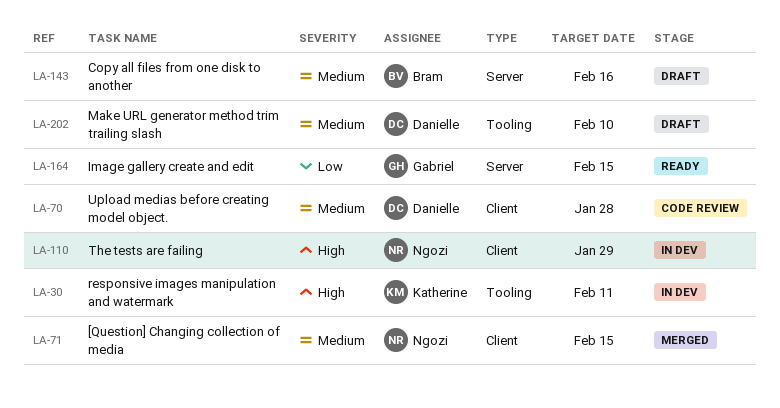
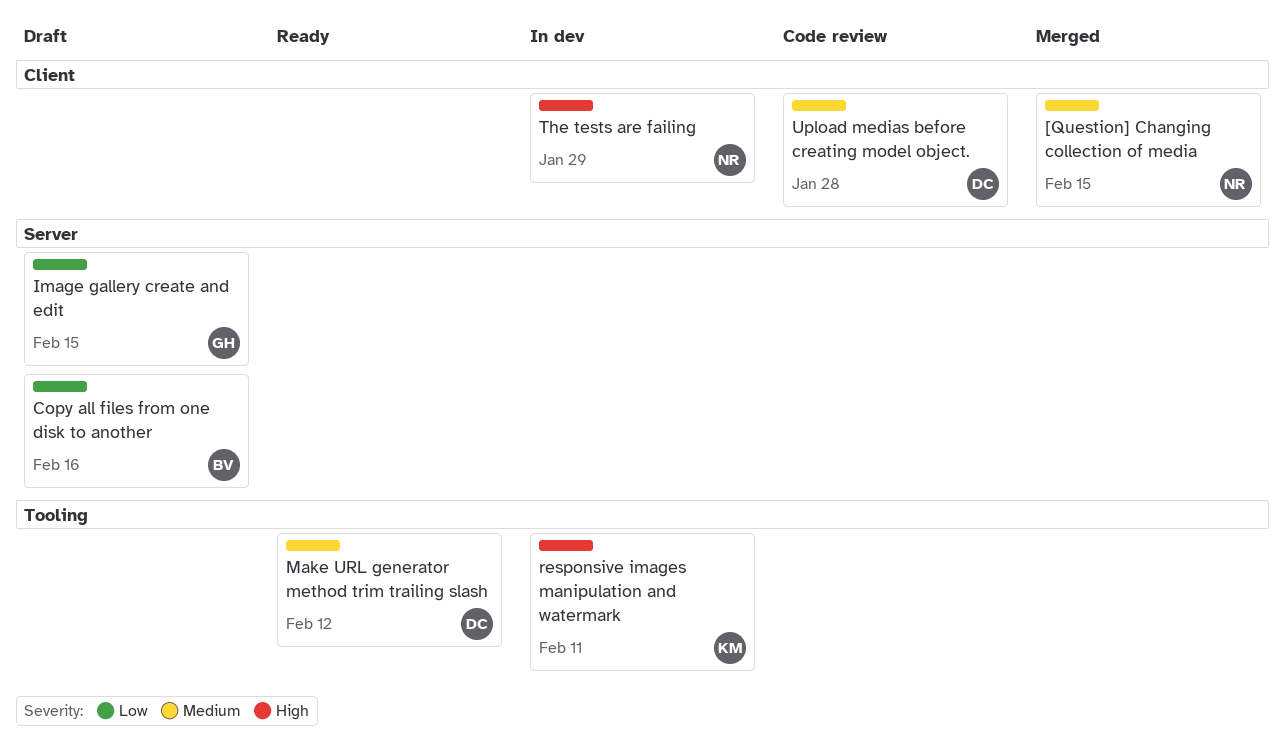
Copy all files from one disk to another, priority: Medium -> Low
Image gallery create and edit, status: Ready -> Draft
Make URL generator method trim trailing slash, status: Draft -> Ready
Make URL generator method trim trailing slash, due: Feb 10 -> Feb 12

